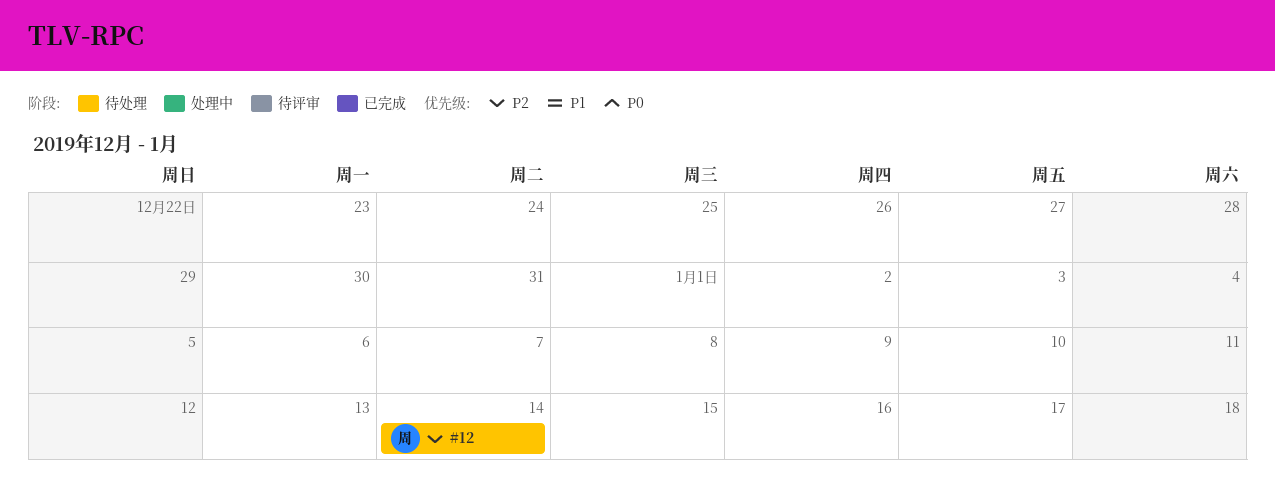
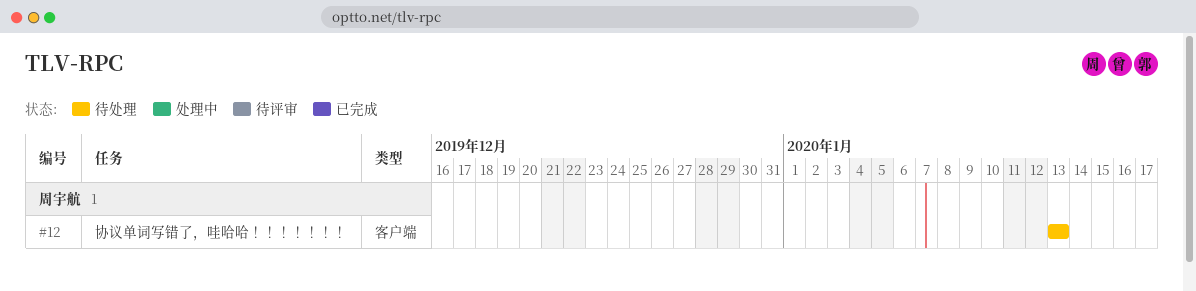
#12, start: Jan 14 -> Jan 13
#12, due: Jan 14 -> Jan 13

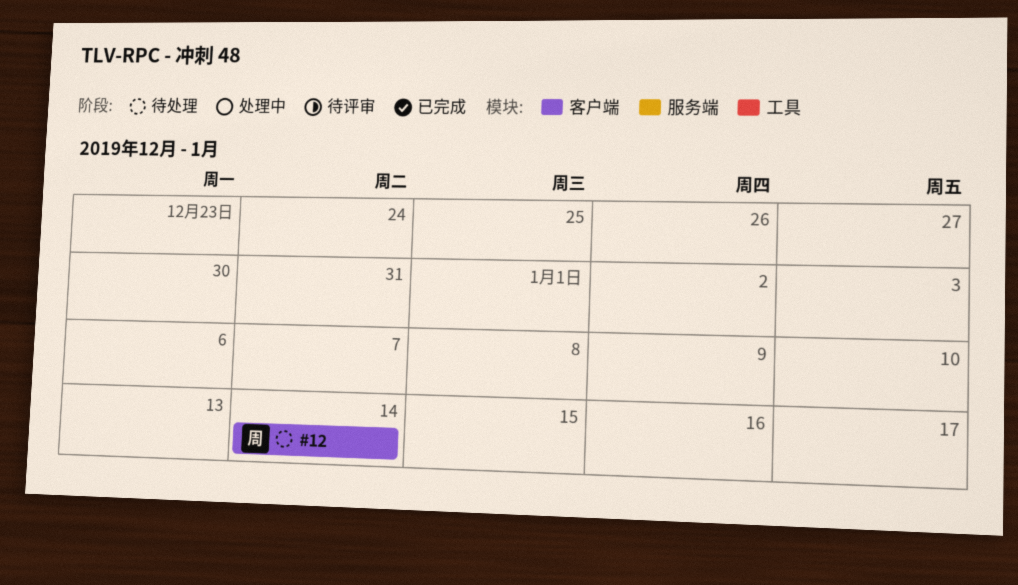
#12, start: Jan 13 -> Jan 14
#12, due: Jan 13 -> Jan 14

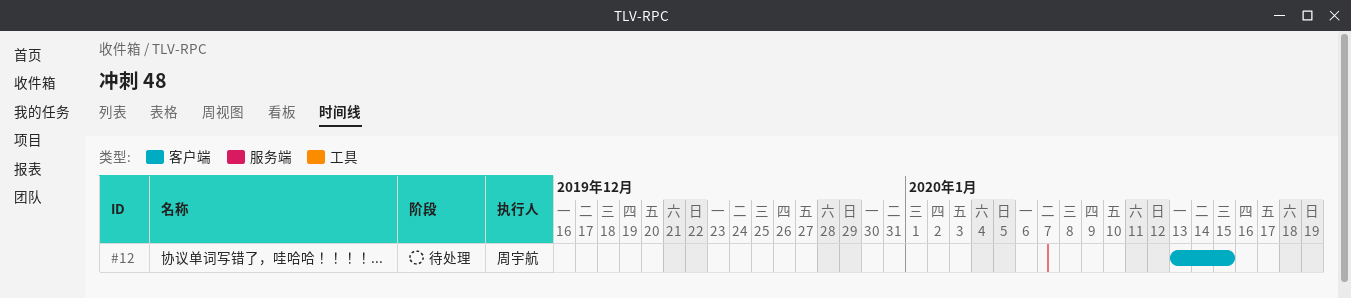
#12, start: Jan 14 -> Jan 13
#12, due: Jan 14 -> Jan 15

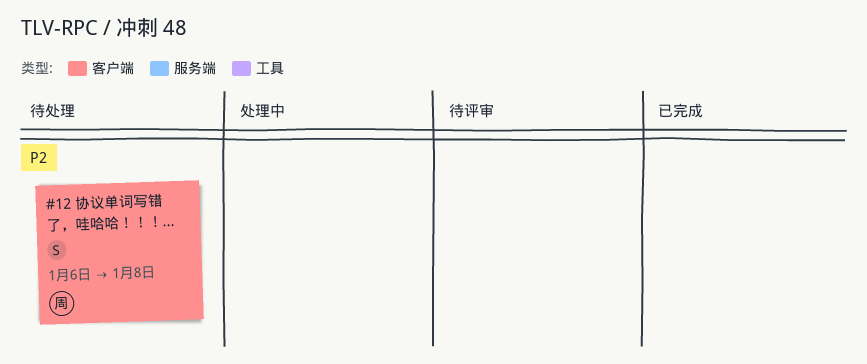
#12, start: Jan 13 -> Jan 6
#12, due: Jan 15 -> Jan 8

